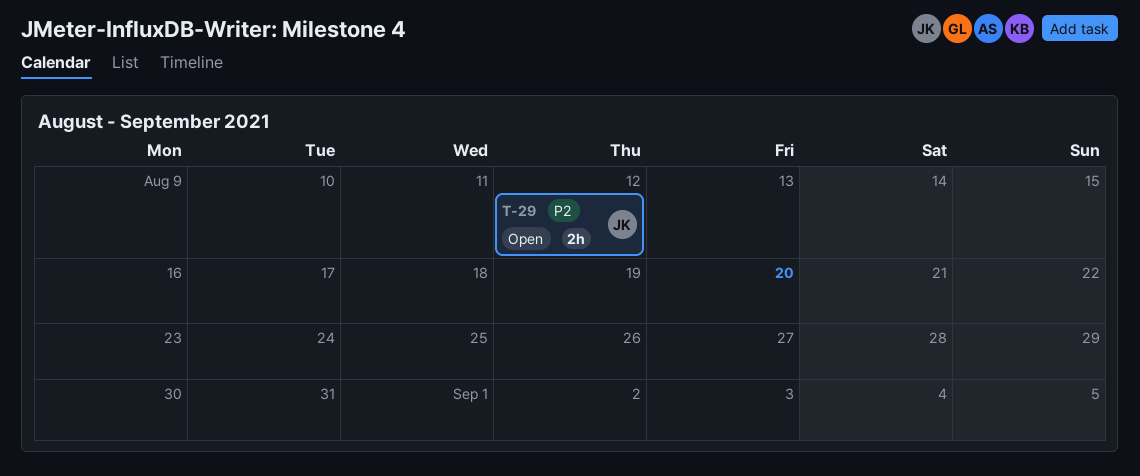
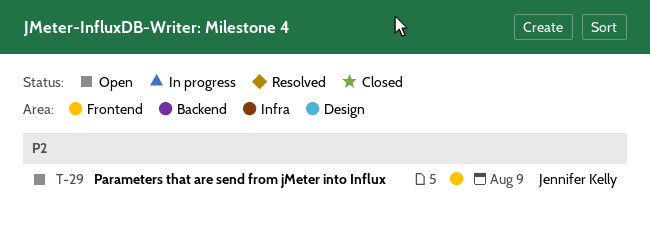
T-29, due: Aug 12 -> Aug 9

